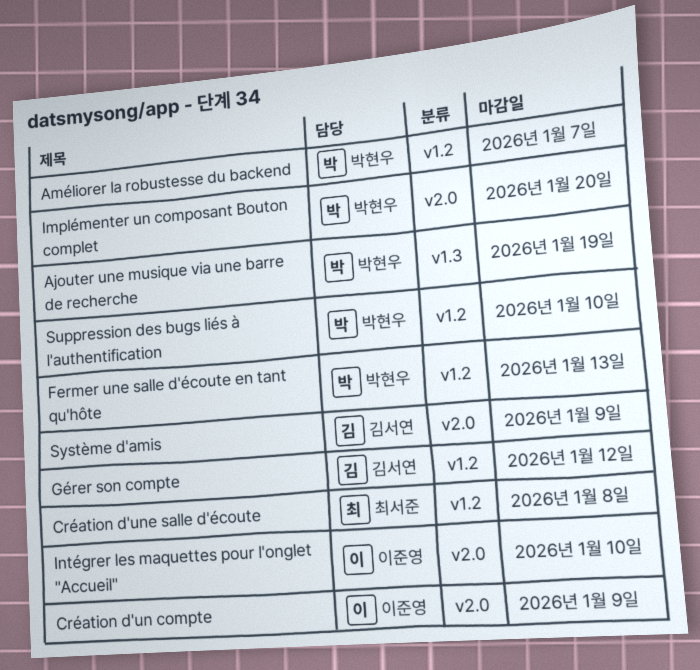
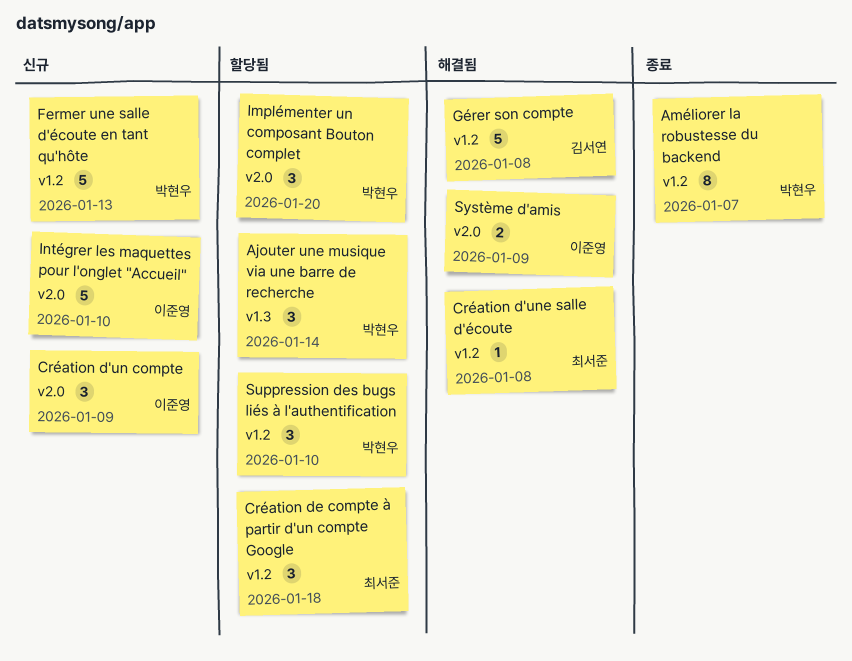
Ajouter une musique via une barre de recherche, due: Jan 19 -> Jan 14
Création de compte à partir d'un compte Google: none -> present
Gérer son compte, due: Jan 12 -> Jan 8
Système d'amis, owner: 김서연 -> 이준영

